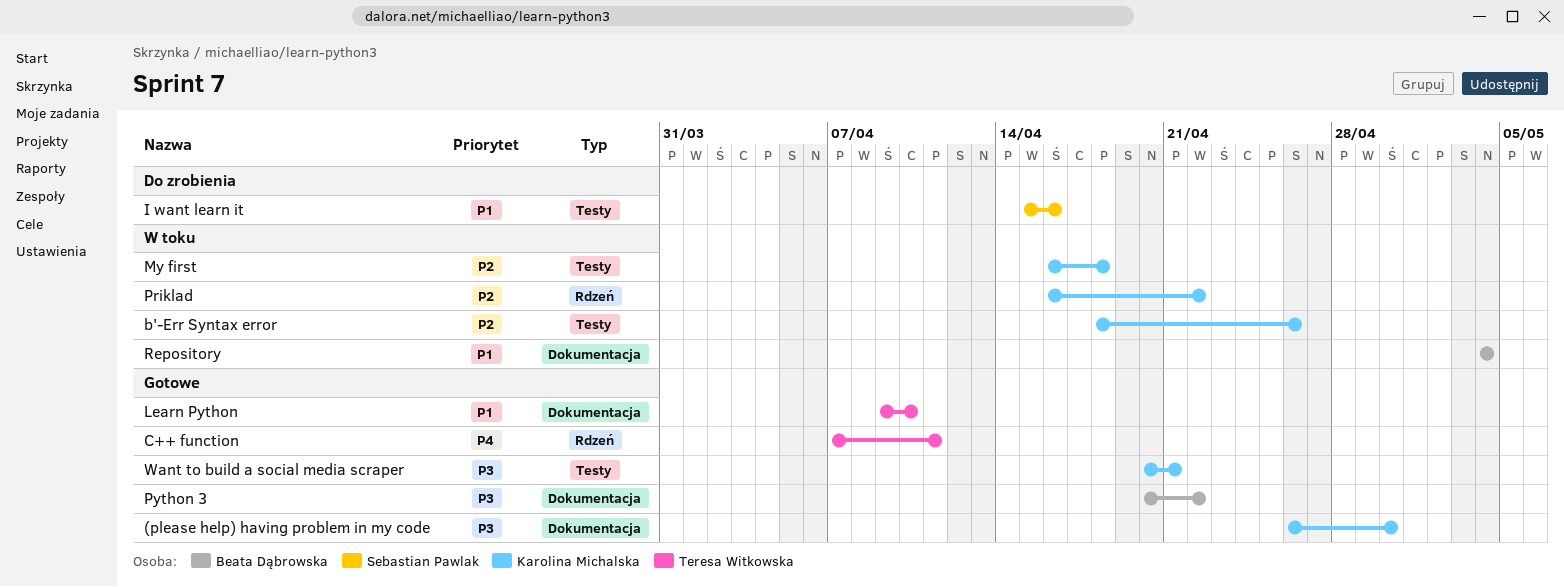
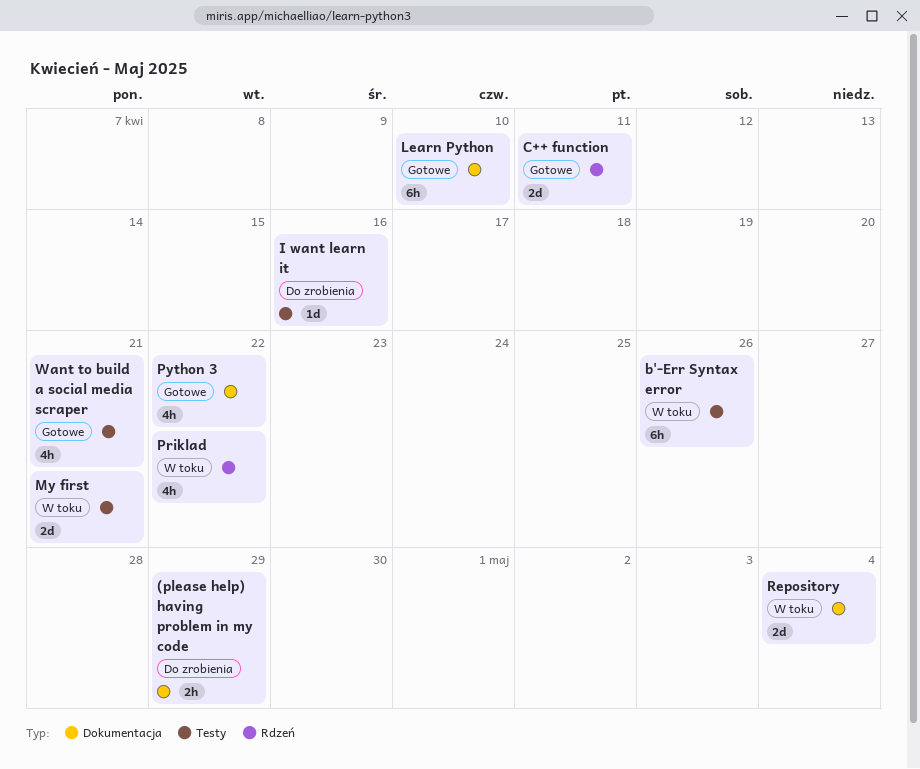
(please help) having problem in my code, status: Gotowe -> Do zrobienia
(please help) having problem in my code, due: Apr 30 -> Apr 29
My first, due: Apr 18 -> Apr 21

